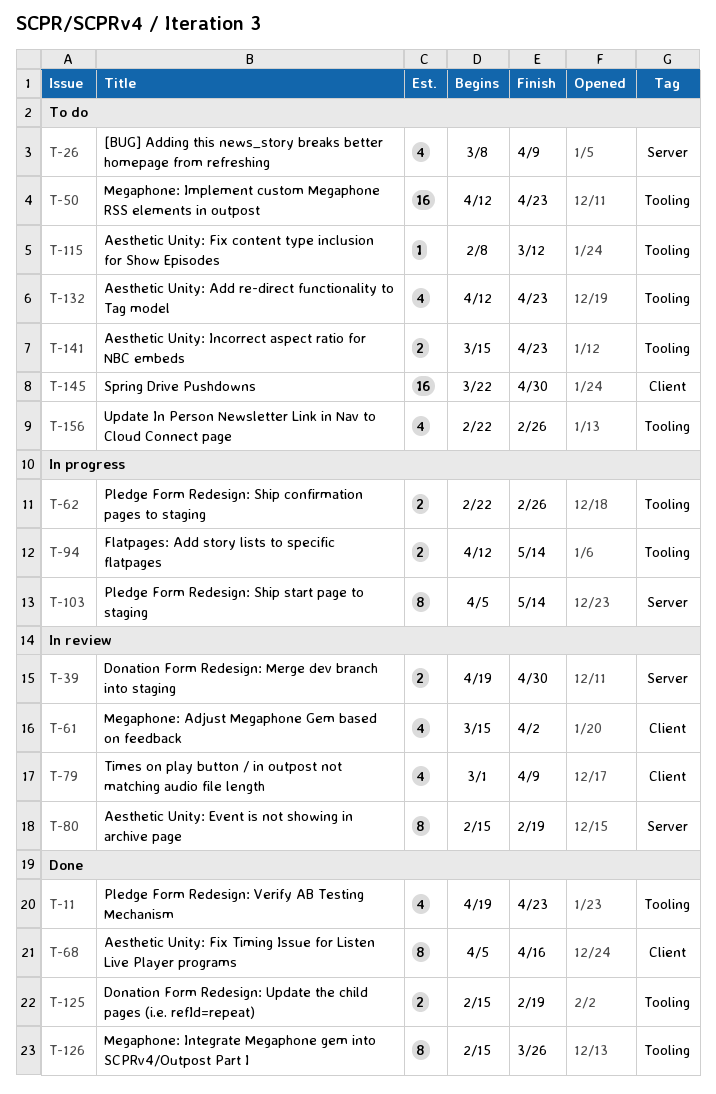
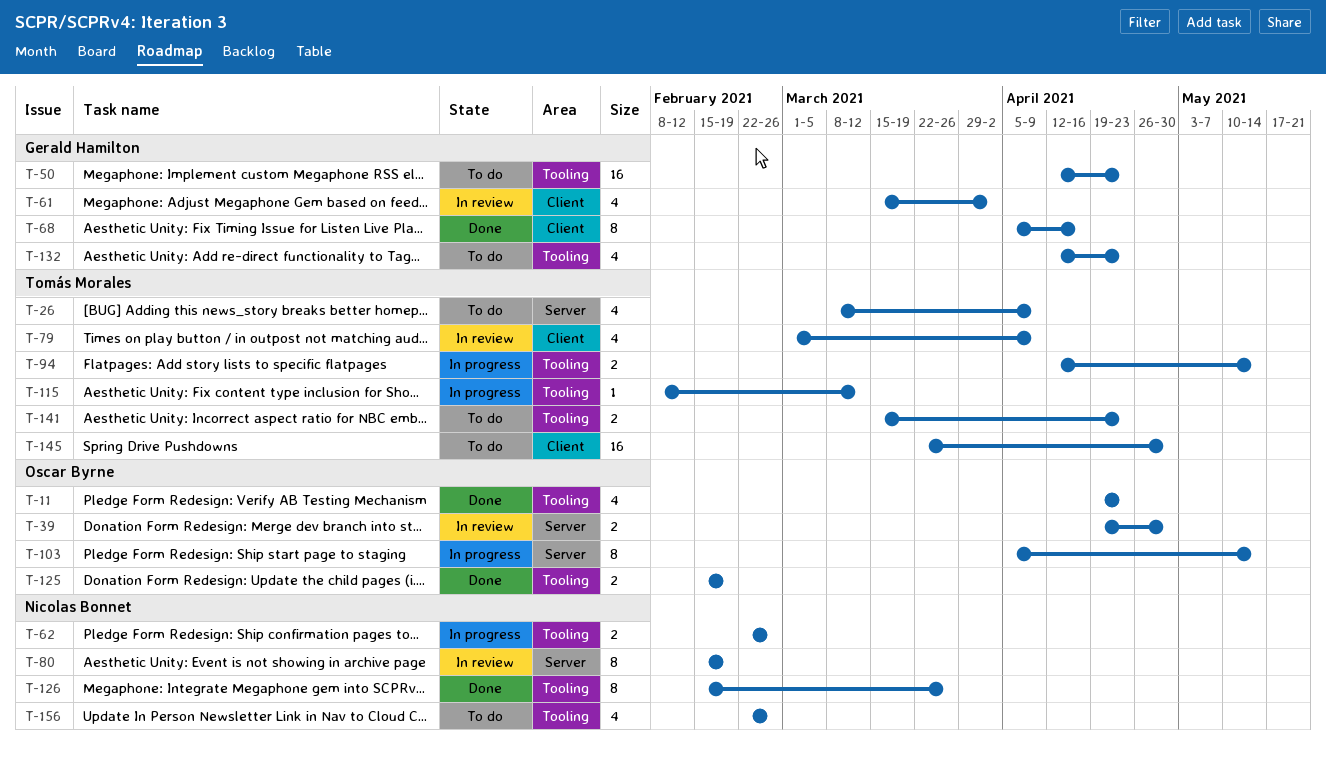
T-115, status: To do -> In progress

